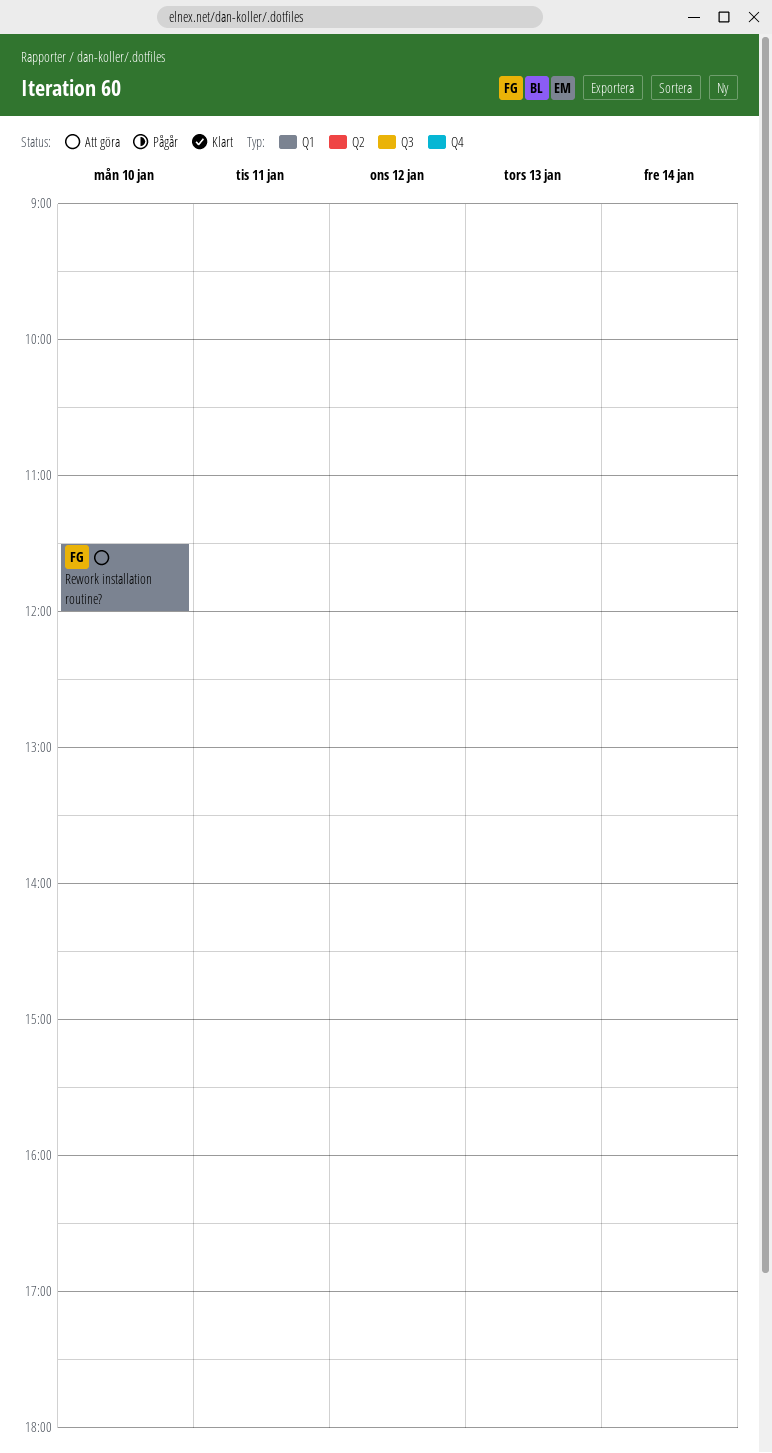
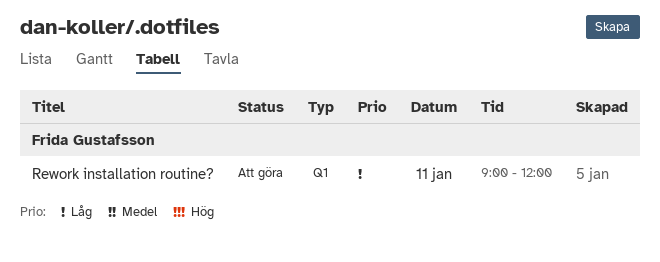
Rework installation routine?, day: Jan 10 -> Jan 11
Rework installation routine?, begins: 11:30 -> 09:00

